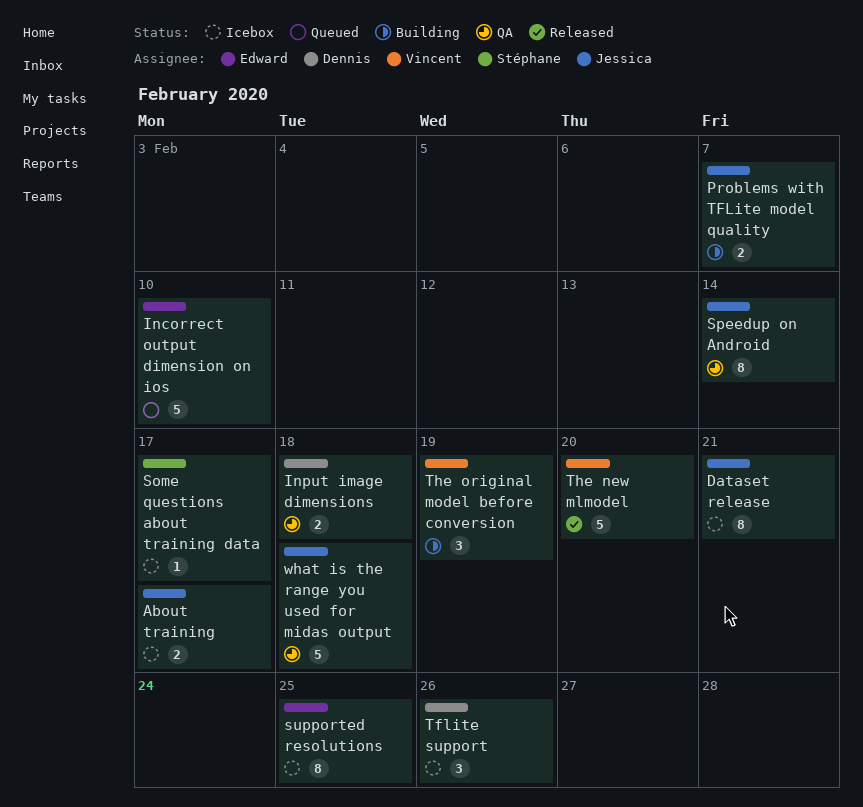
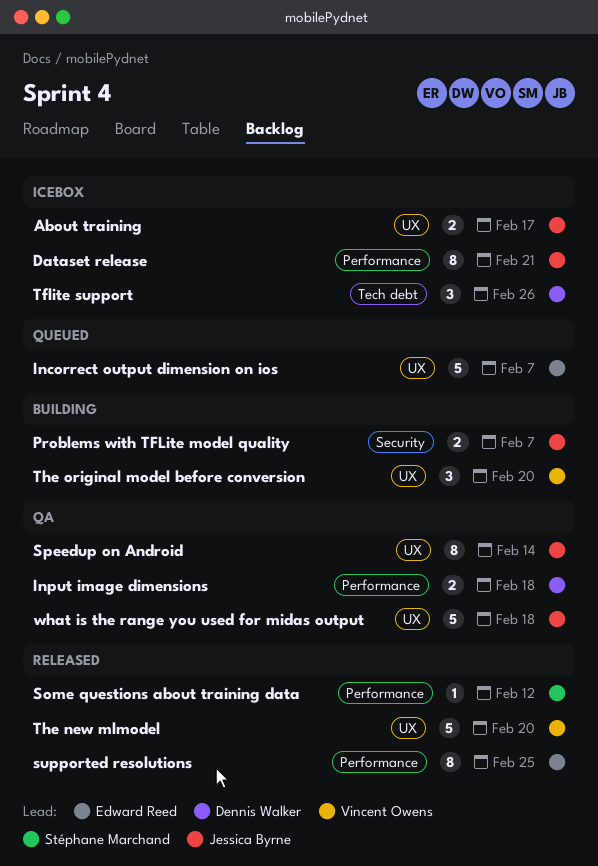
Incorrect output dimension on ios, due: Feb 10 -> Feb 7
Some questions about training data, status: Icebox -> Released
Some questions about training data, due: Feb 17 -> Feb 12
supported resolutions, status: Icebox -> Released
The original model before conversion, due: Feb 19 -> Feb 20

